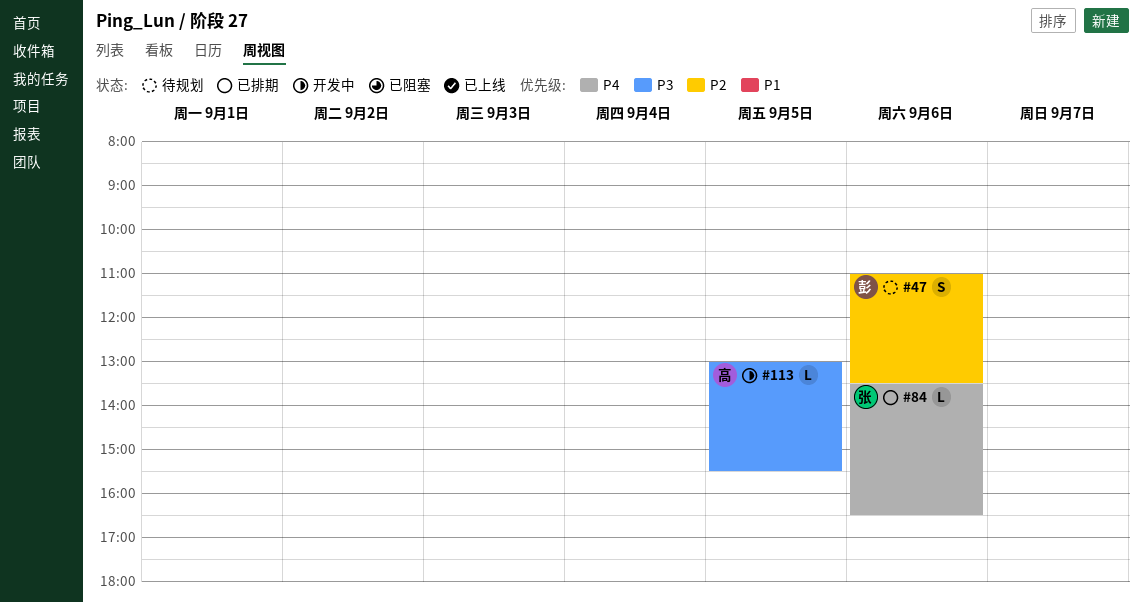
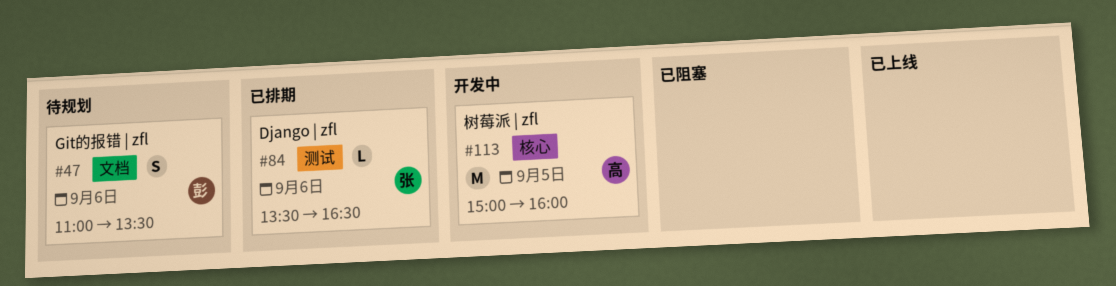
#113, estimate: L -> M
#113, begins: 13:00 -> 15:00
#113, ends: 15:30 -> 16:00

